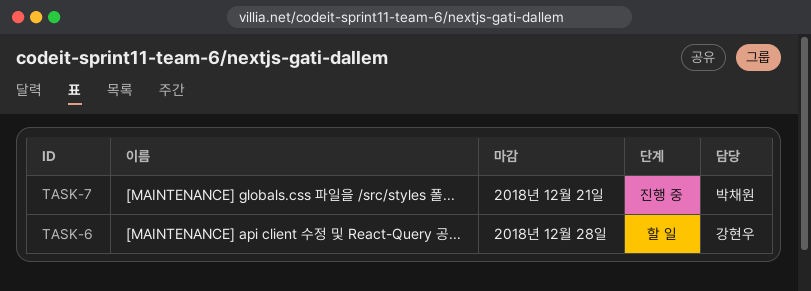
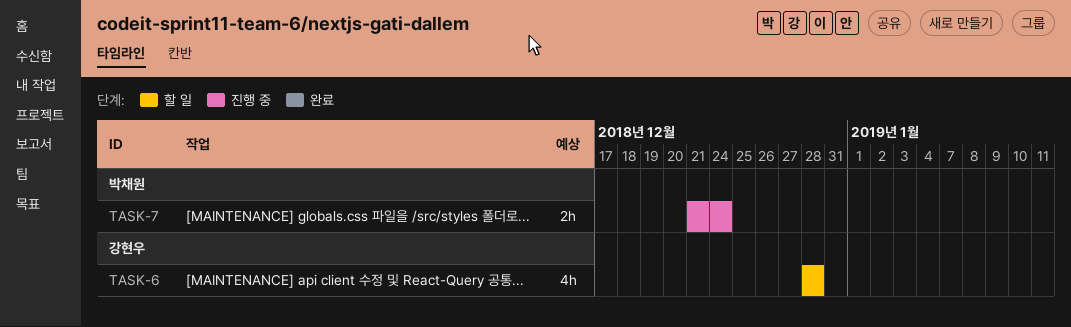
TASK-7, due: Dec 21 -> Dec 24

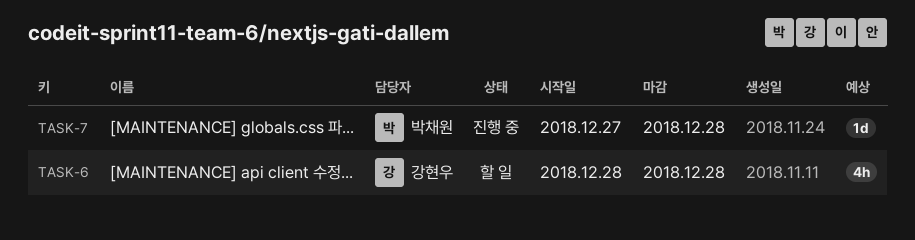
TASK-7, estimate: 2h -> 1d
TASK-7, start: Dec 21 -> Dec 27
TASK-7, due: Dec 24 -> Dec 28

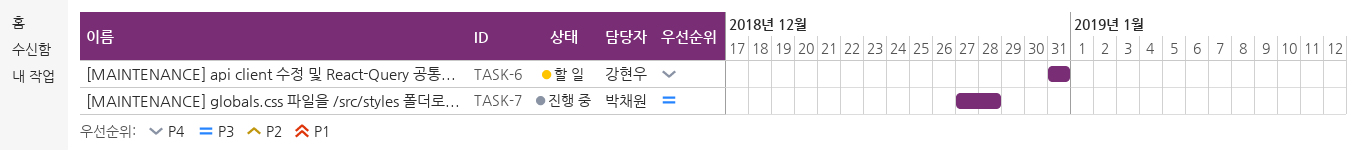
TASK-6, start: Dec 28 -> Dec 31
TASK-6, due: Dec 28 -> Dec 31

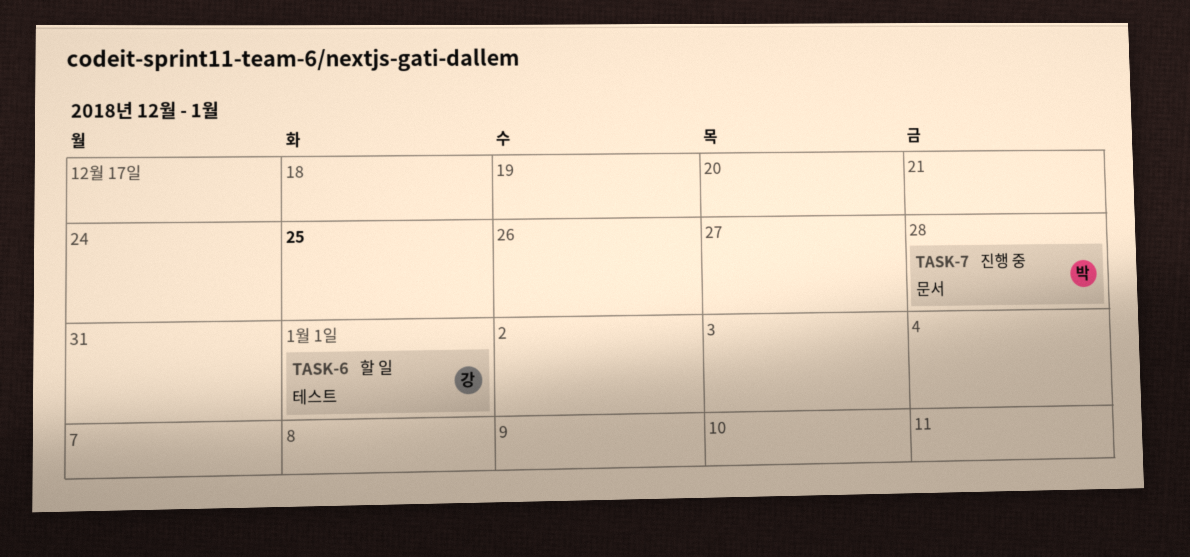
TASK-6, due: Dec 31 -> Jan 1

